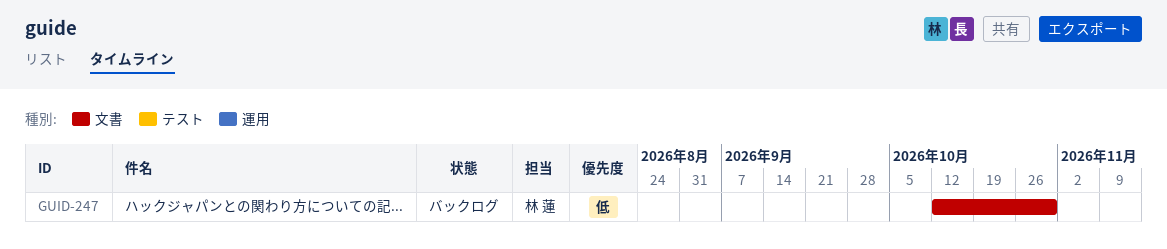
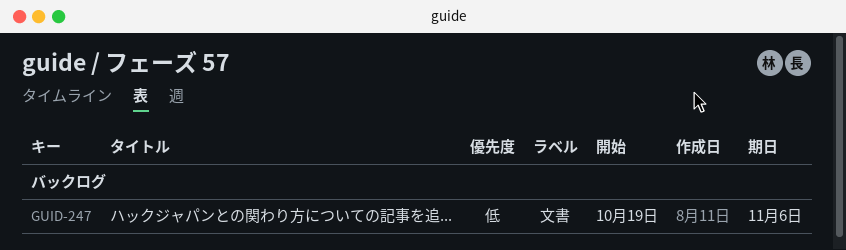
GUID-247, start: Oct 12 -> Oct 19
GUID-247, due: Oct 30 -> Nov 6

